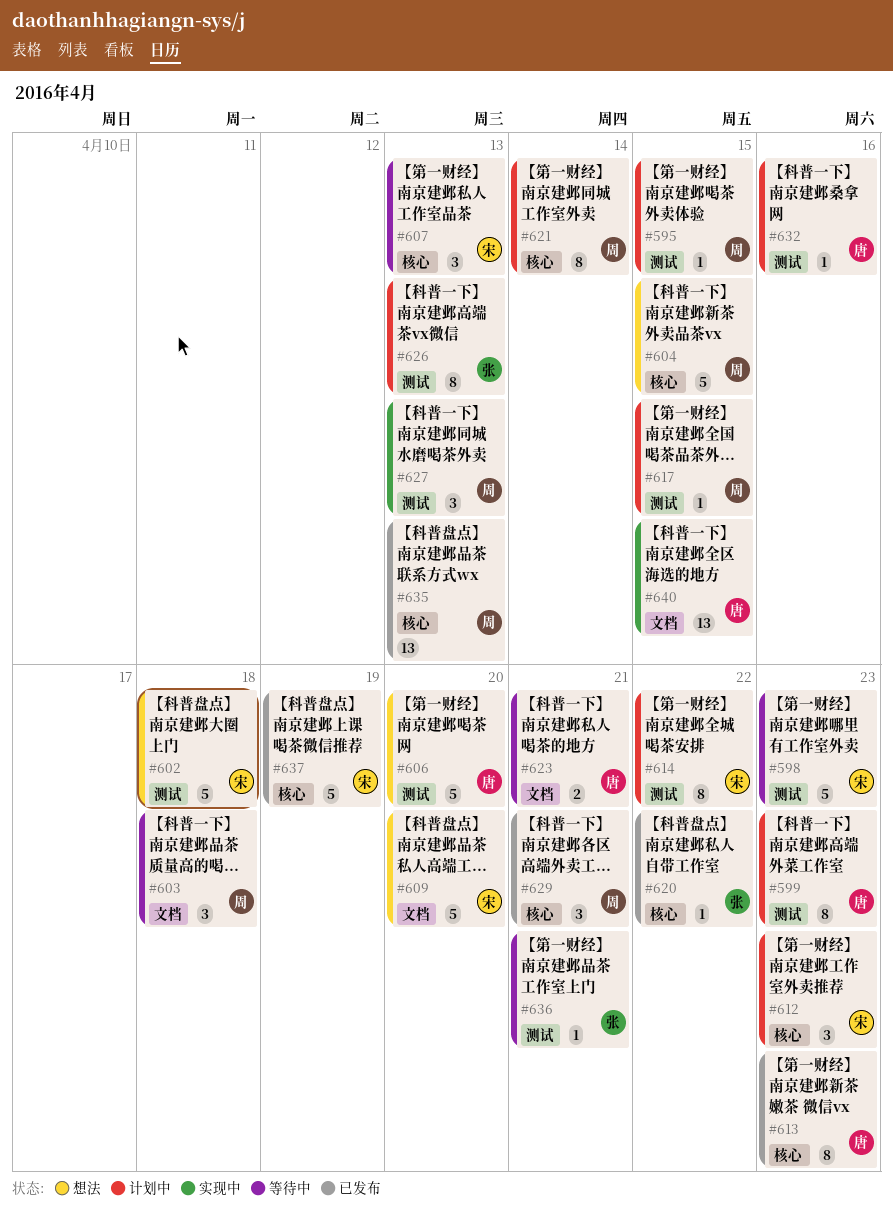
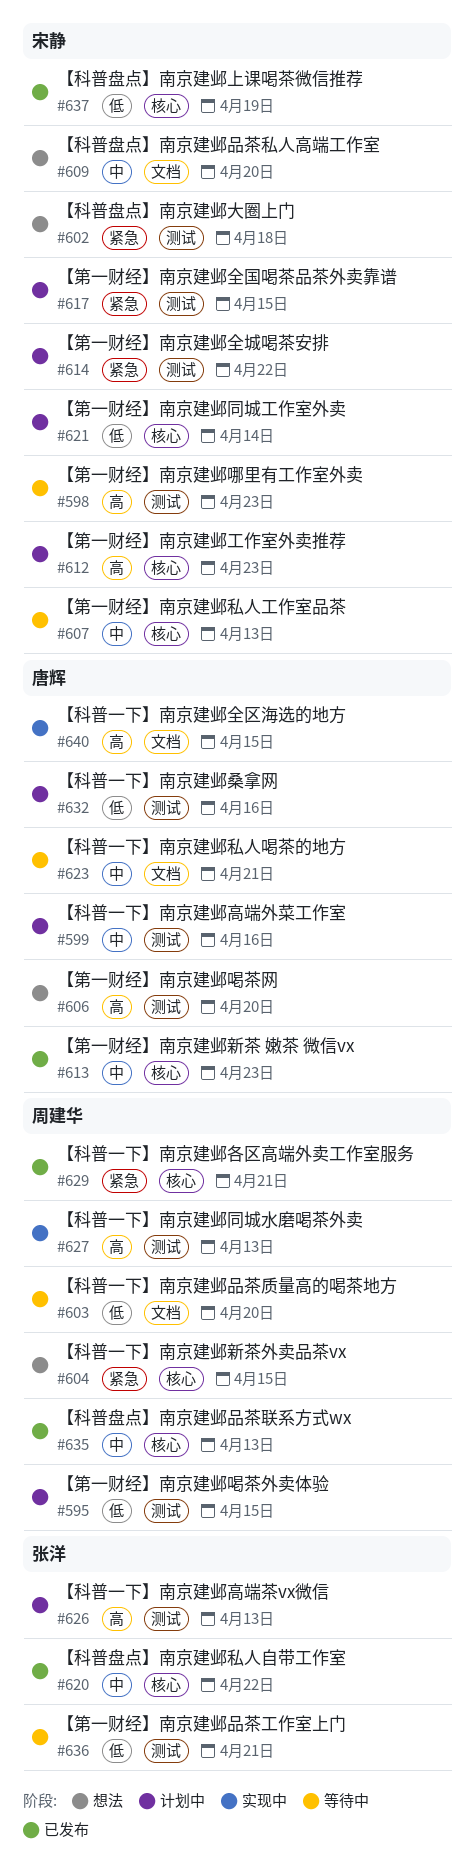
#599, due: Apr 23 -> Apr 16
#603, due: Apr 18 -> Apr 20
#617, owner: 周建华 -> 宋静
#621, owner: 周建华 -> 宋静

